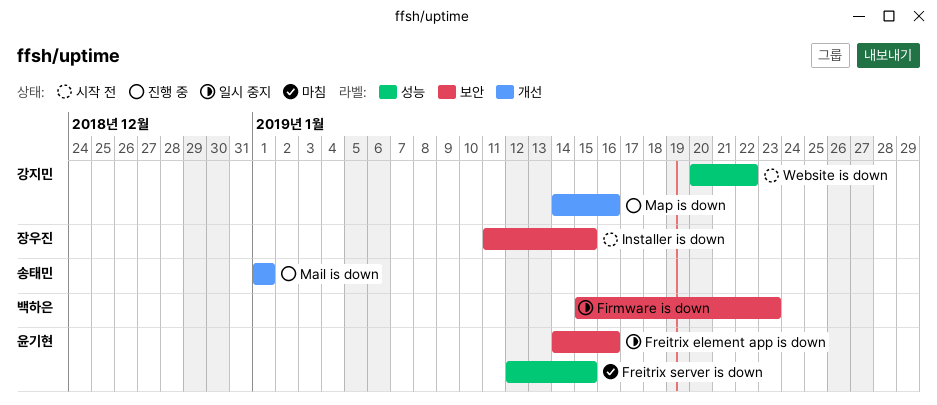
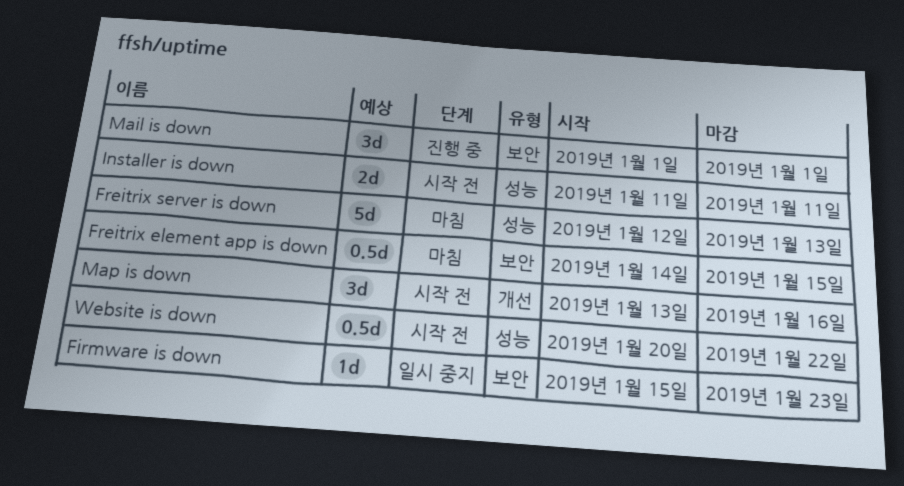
Freitrix element app is down, status: 일시 중지 -> 마침
Freitrix element app is down, due: Jan 16 -> Jan 15
Freitrix server is down, due: Jan 15 -> Jan 13
Installer is down, label: 보안 -> 성능
Installer is down, due: Jan 15 -> Jan 11
Mail is down, label: 개선 -> 보안
Map is down, status: 진행 중 -> 시작 전
Map is down, start: Jan 14 -> Jan 13

